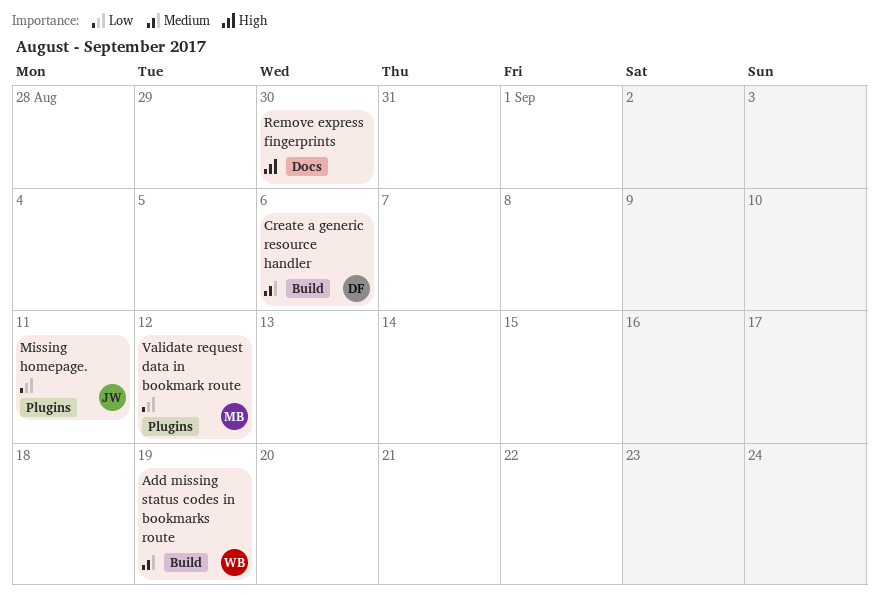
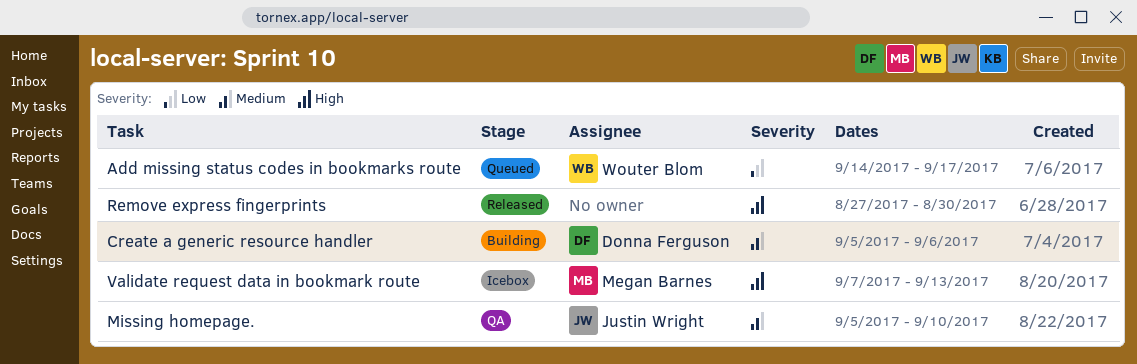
Add missing status codes in bookmarks route, priority: Medium -> Low
Add missing status codes in bookmarks route, due: Sep 19 -> Sep 17
Missing homepage., priority: Low -> Medium
Missing homepage., due: Sep 11 -> Sep 10
Validate request data in bookmark route, priority: Low -> High
Validate request data in bookmark route, due: Sep 12 -> Sep 13

